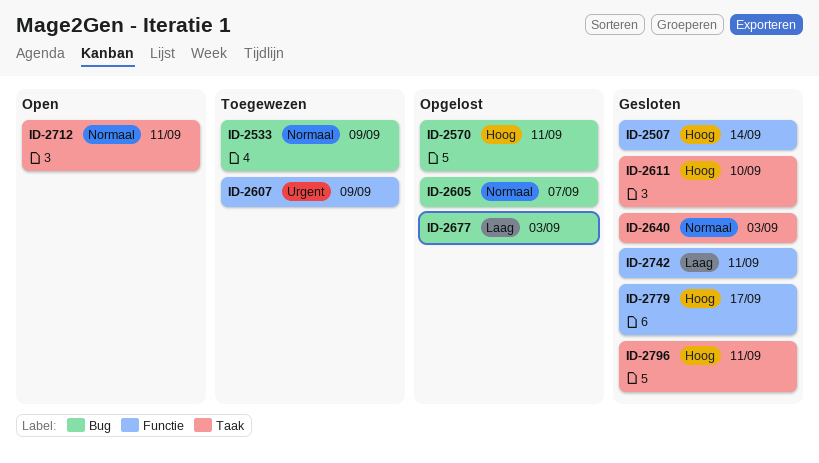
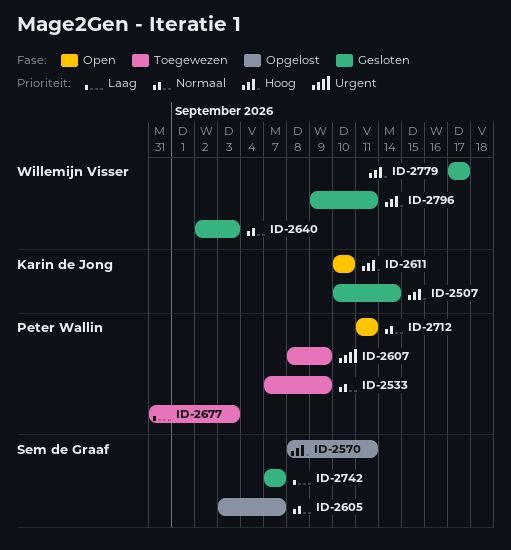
ID-2611, status: Gesloten -> Open
ID-2677, status: Opgelost -> Toegewezen
ID-2742, due: Sep 11 -> Sep 7

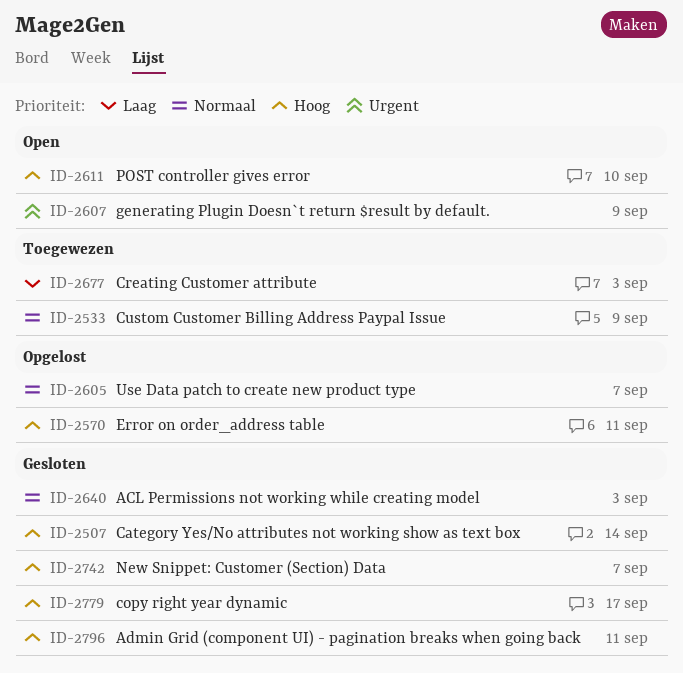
ID-2607, status: Toegewezen -> Open
ID-2712: present -> none
ID-2742, priority: Laag -> Hoog

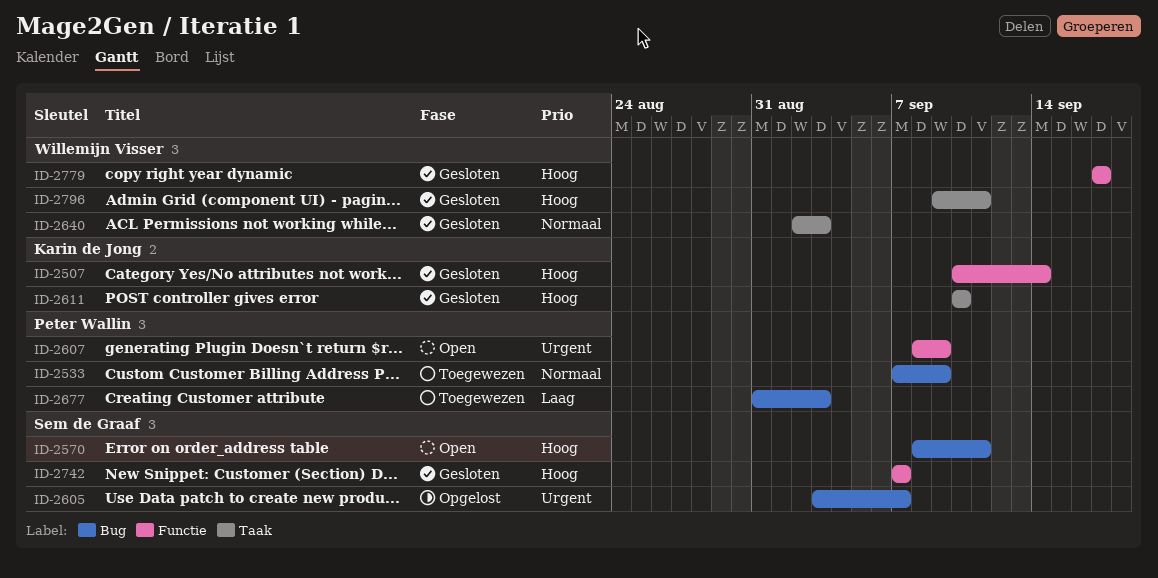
ID-2570, status: Opgelost -> Open
ID-2605, priority: Normaal -> Urgent
ID-2611, status: Open -> Gesloten

